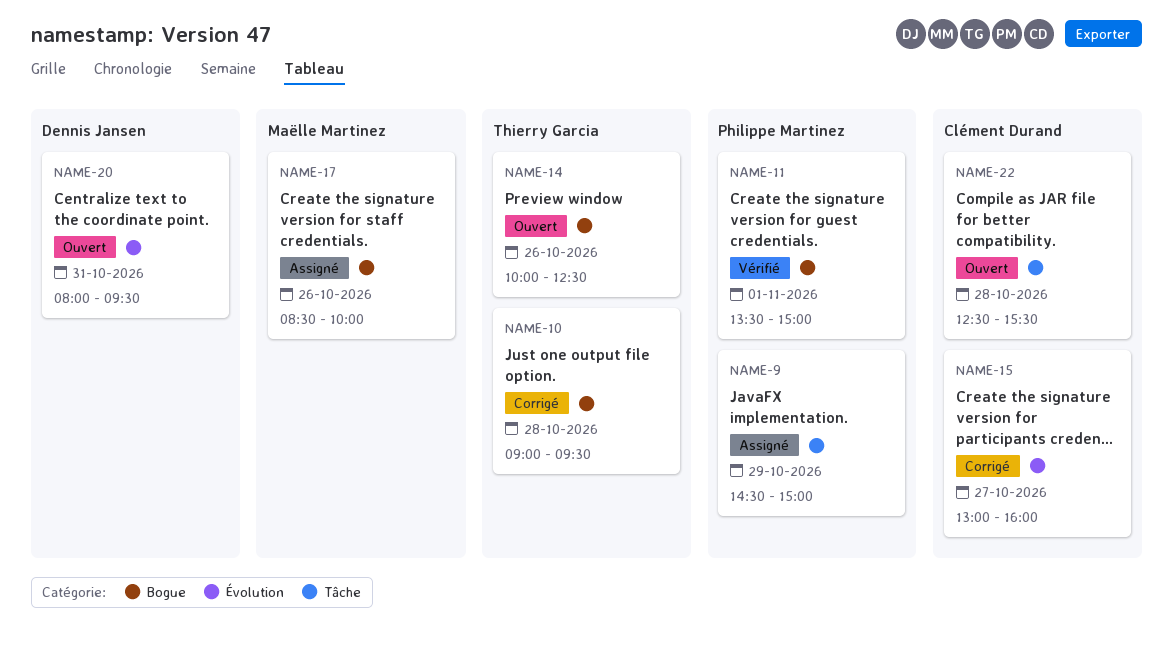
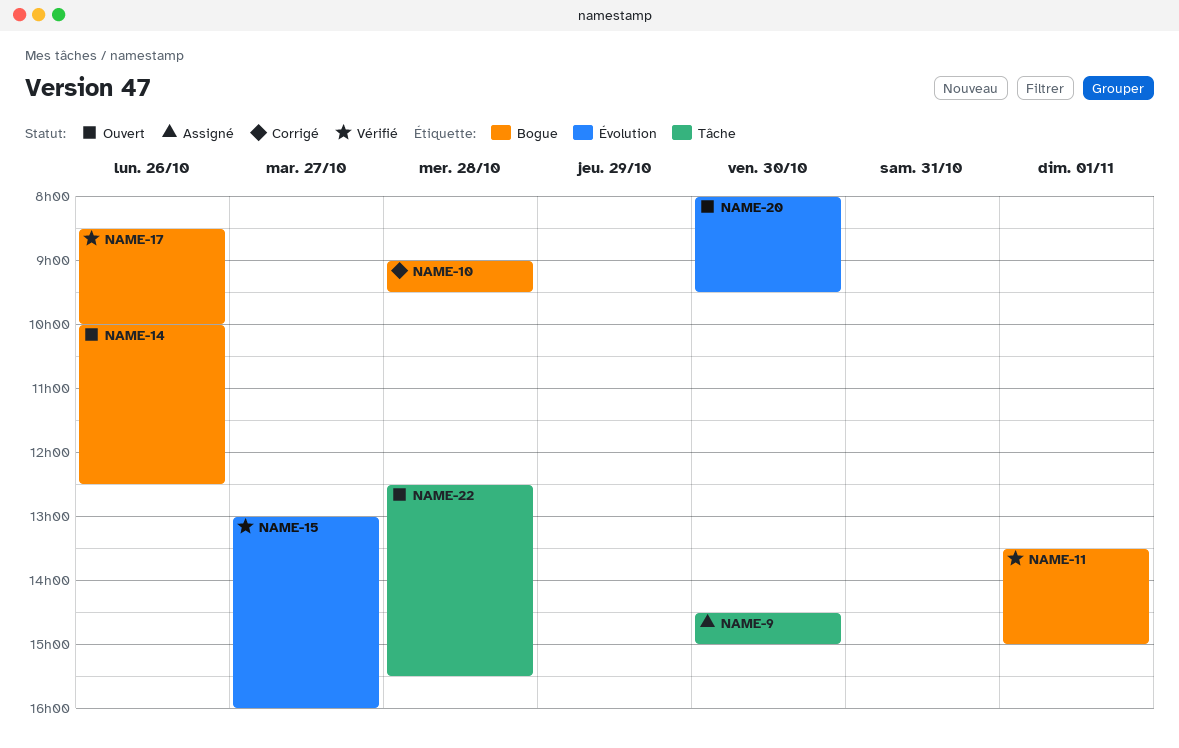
NAME-9, day: Oct 29 -> Oct 30
NAME-15, status: Corrigé -> Vérifié
NAME-17, status: Assigné -> Vérifié
NAME-20, day: Oct 31 -> Oct 30

